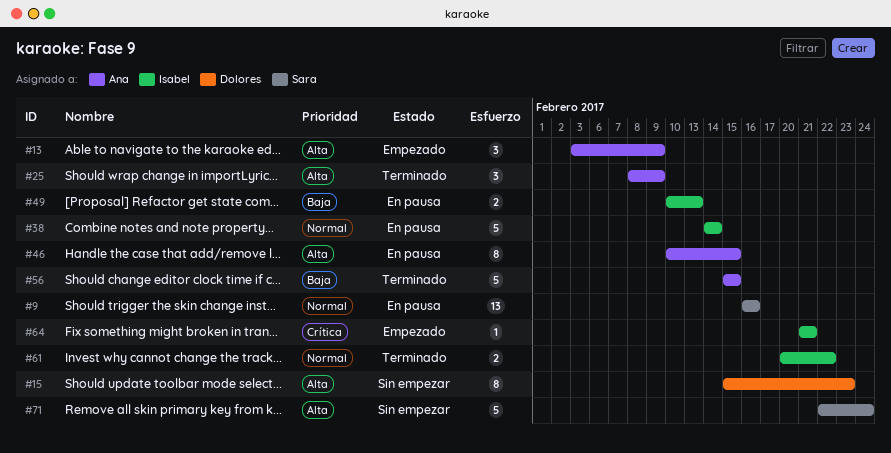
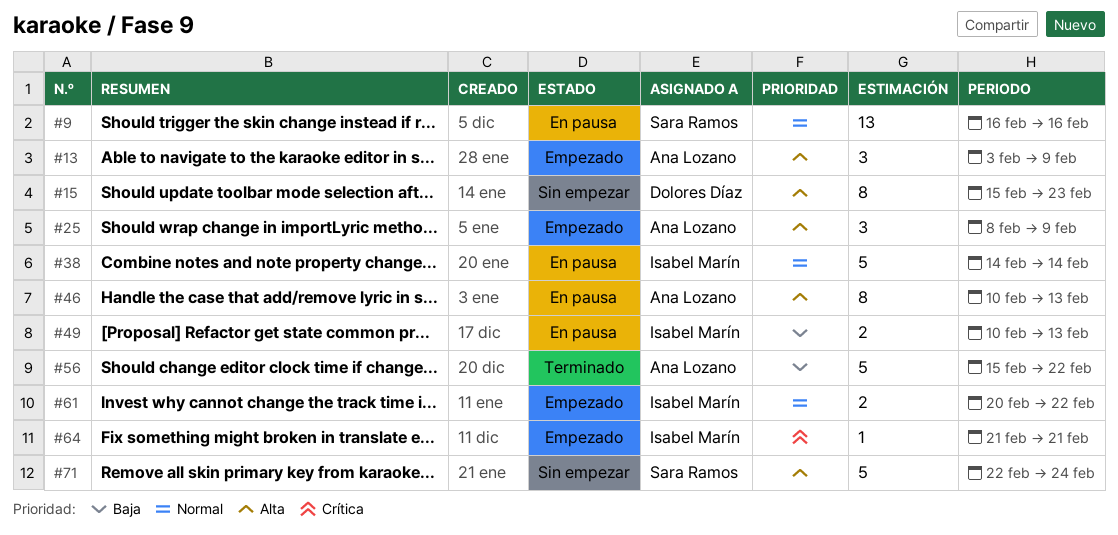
#25, status: Terminado -> Empezado
#46, due: Feb 15 -> Feb 13
#56, due: Feb 15 -> Feb 22
#61, status: Terminado -> Empezado

